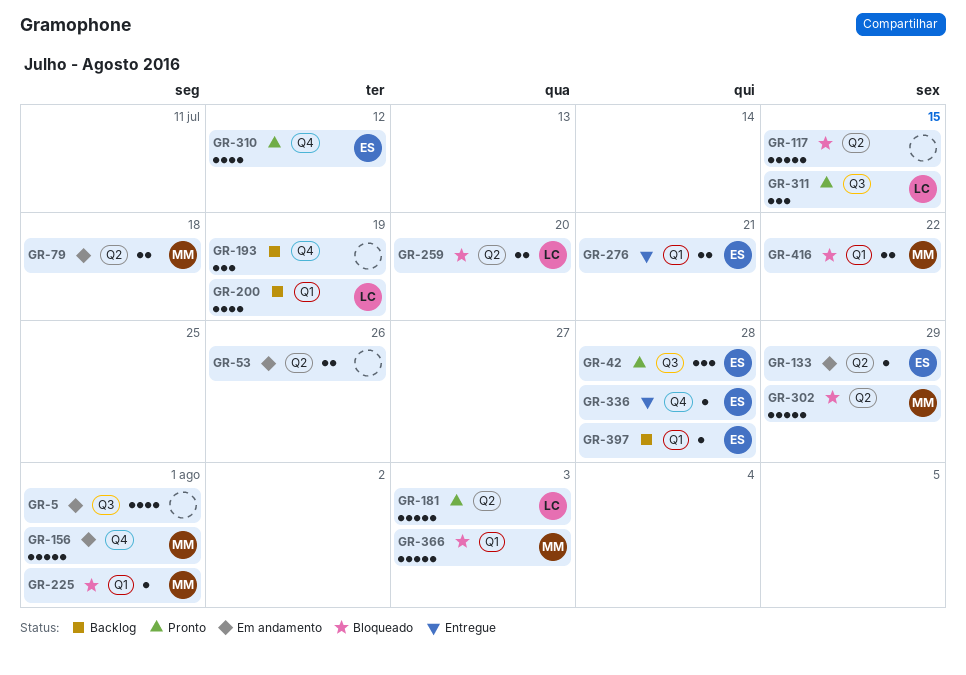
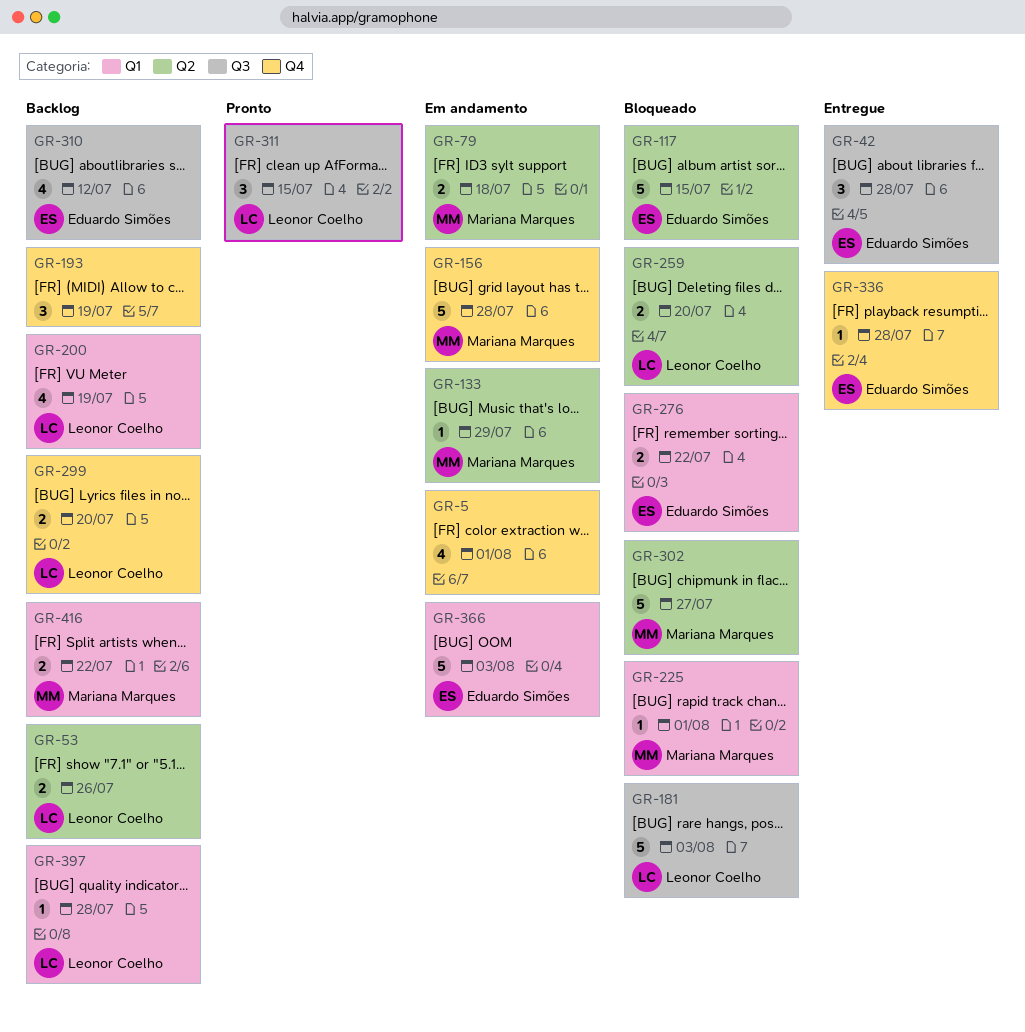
GR-5, label: Q3 -> Q4
GR-42, status: Pronto -> Entregue
GR-53, status: Em andamento -> Backlog
GR-53, owner: none -> Leonor Coelho
GR-117, owner: none -> Eduardo Simões
GR-133, owner: Eduardo Simões -> Mariana Marques
GR-156, due: Aug 1 -> Jul 28
GR-181, status: Pronto -> Bloqueado
GR-181, label: Q2 -> Q3
GR-276, status: Entregue -> Bloqueado
GR-276, due: Jul 21 -> Jul 22
GR-299: none -> present
GR-302, due: Jul 29 -> Jul 27
GR-310, status: Pronto -> Backlog
GR-310, label: Q4 -> Q3
GR-366, status: Bloqueado -> Em andamento
GR-366, owner: Mariana Marques -> Eduardo Simões
GR-397, owner: Eduardo Simões -> Leonor Coelho
GR-416, status: Bloqueado -> Backlog

